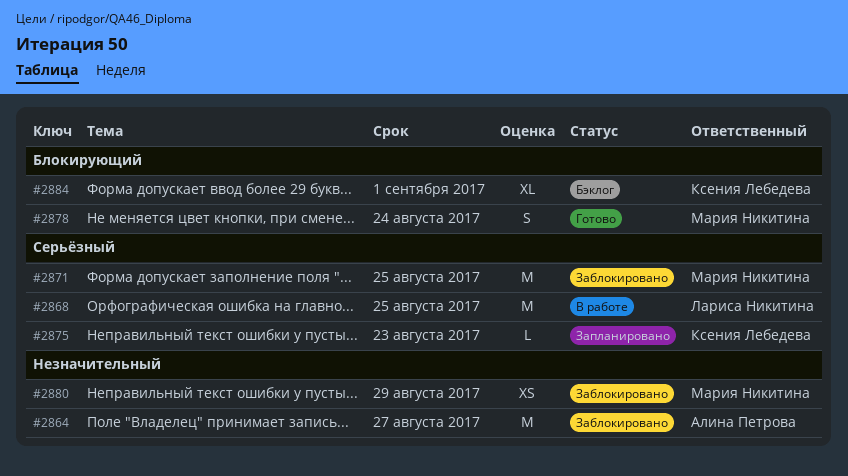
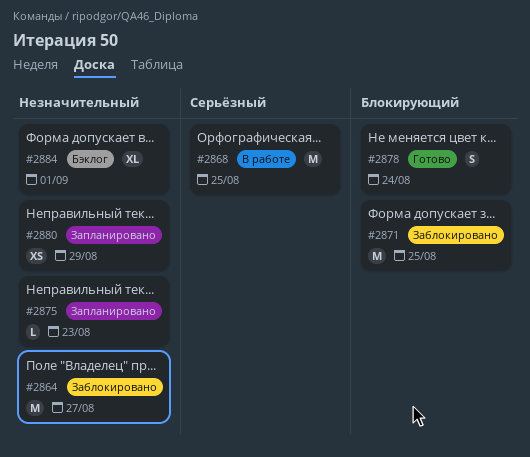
#2871, priority: Серьёзный -> Блокирующий
#2875, priority: Серьёзный -> Незначительный
#2880, status: Заблокировано -> Запланировано
#2884, priority: Блокирующий -> Незначительный

